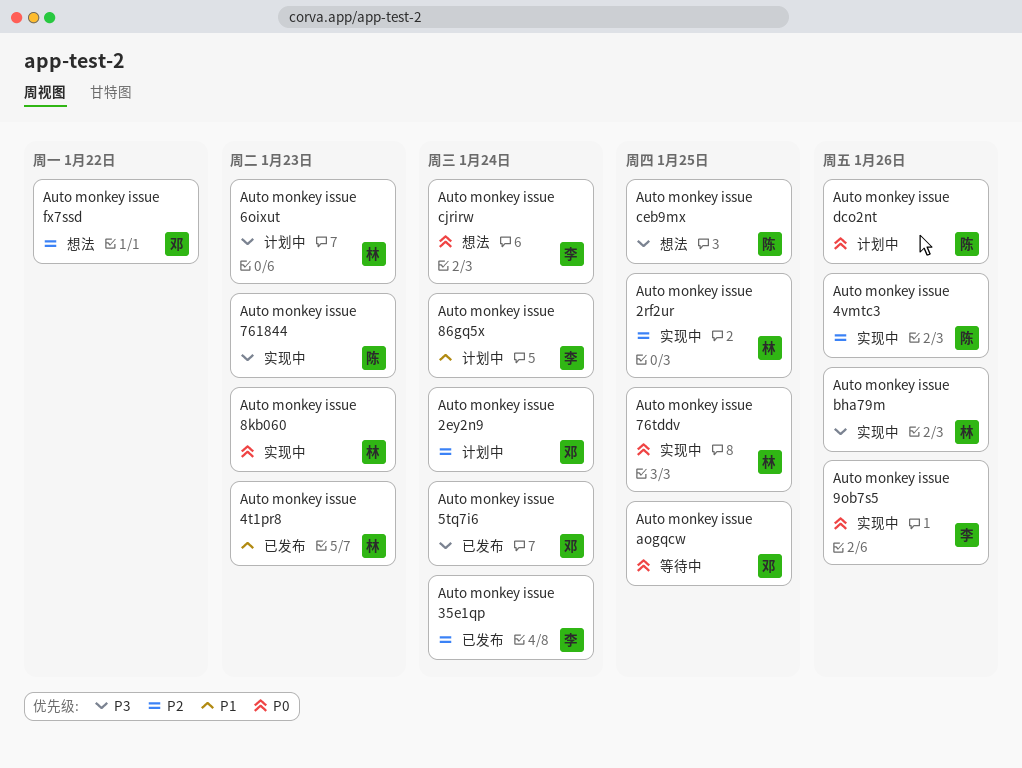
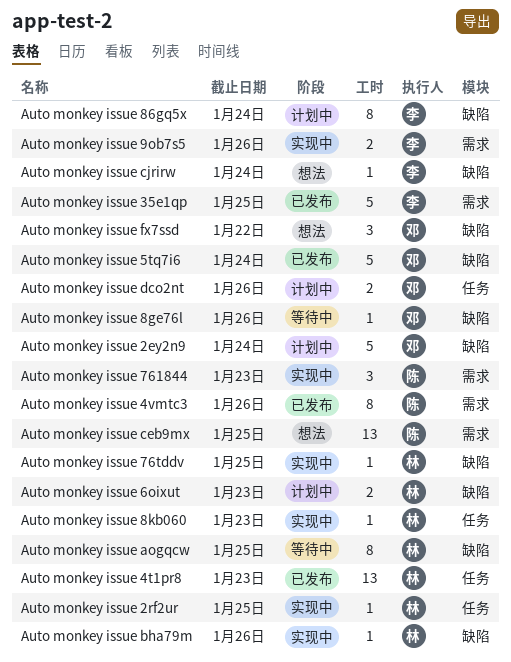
Auto monkey issue 35e1qp, due: Jan 24 -> Jan 25
Auto monkey issue 4vmtc3, status: 实现中 -> 已发布
Auto monkey issue 8ge76l: none -> present
Auto monkey issue aogqcw, owner: 邓 -> 林
Auto monkey issue dco2nt, owner: 陈 -> 邓

